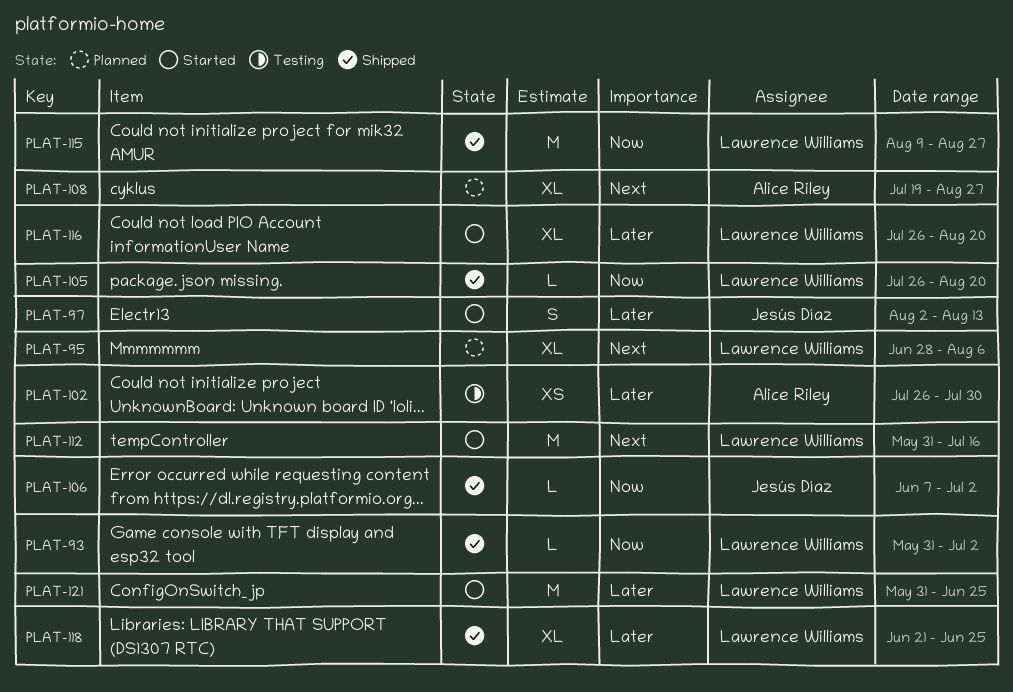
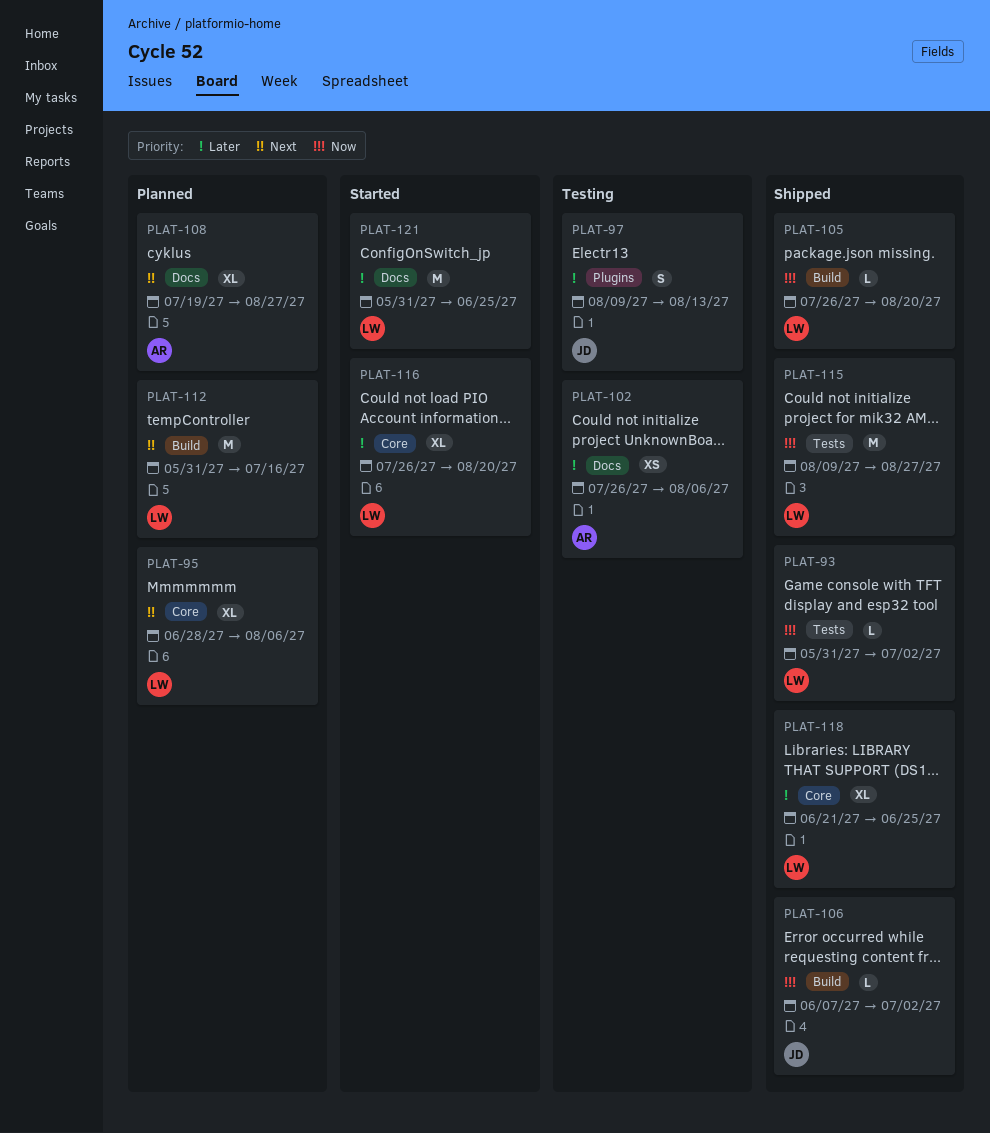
PLAT-97, status: Started -> Testing
PLAT-97, start: Aug 2 -> Aug 9
PLAT-102, due: Jul 30 -> Aug 6
PLAT-112, status: Started -> Planned

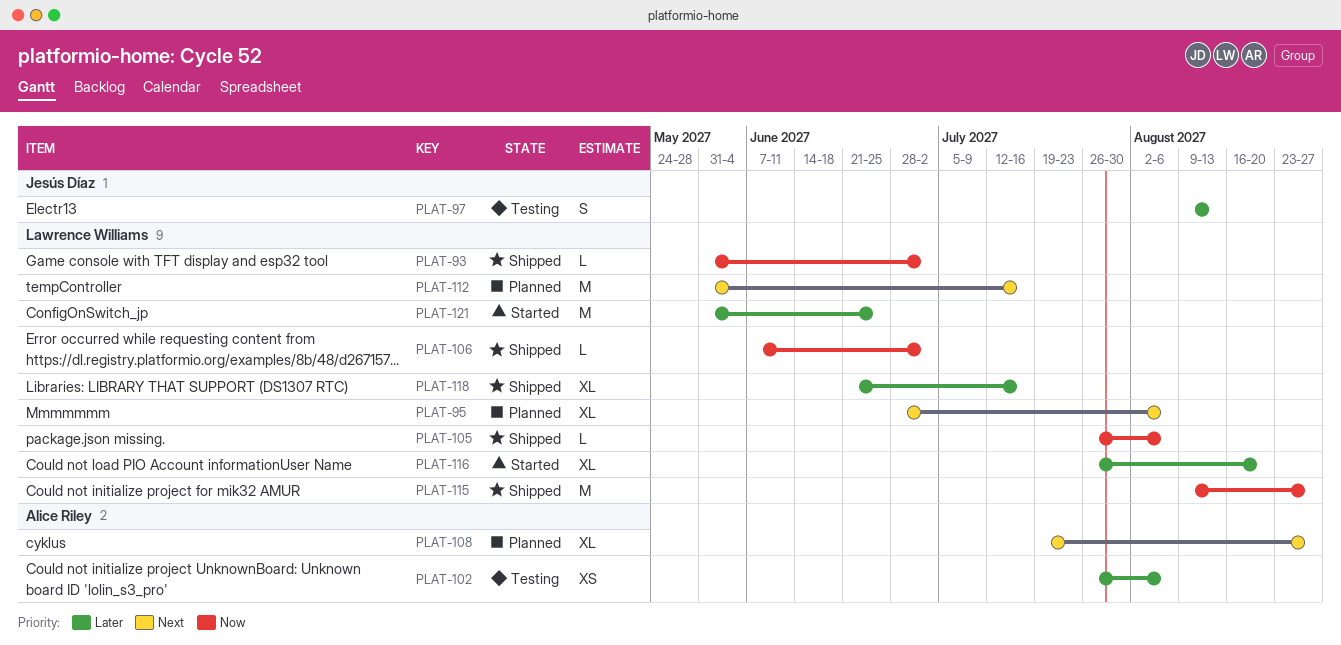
PLAT-105, due: Aug 20 -> Aug 6
PLAT-106, owner: Jesús Díaz -> Lawrence Williams
PLAT-118, due: Jun 25 -> Jul 16

